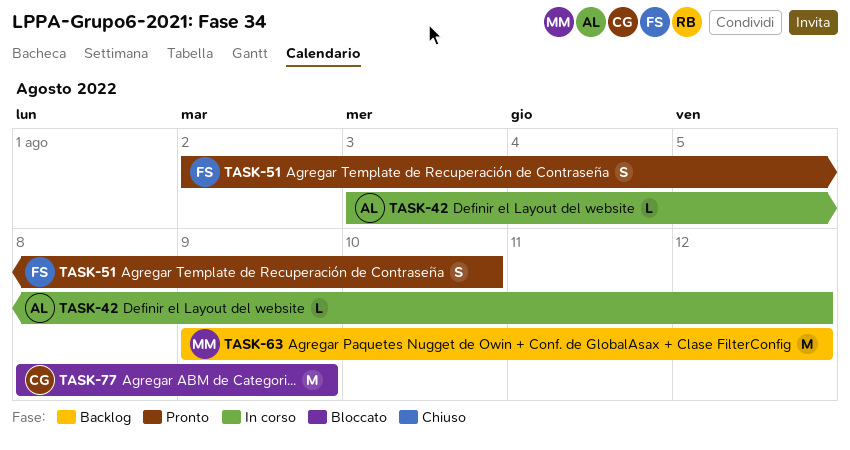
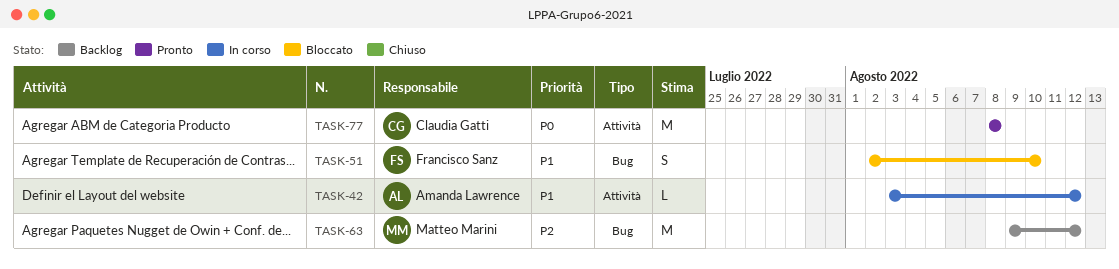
TASK-51, status: Pronto -> Bloccato
TASK-77, status: Bloccato -> Pronto
TASK-77, due: Aug 9 -> Aug 8

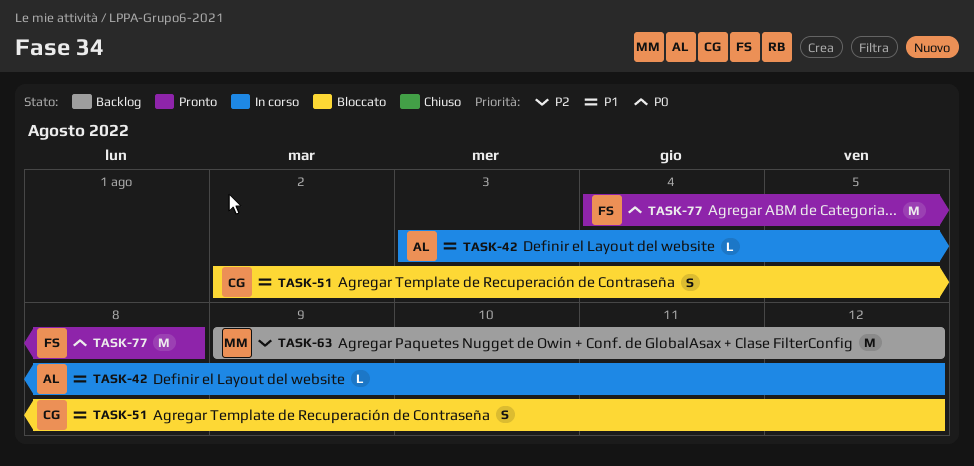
TASK-51, owner: Francisco Sanz -> Claudia Gatti
TASK-51, due: Aug 10 -> Aug 12
TASK-77, owner: Claudia Gatti -> Francisco Sanz
TASK-77, start: Aug 8 -> Aug 4

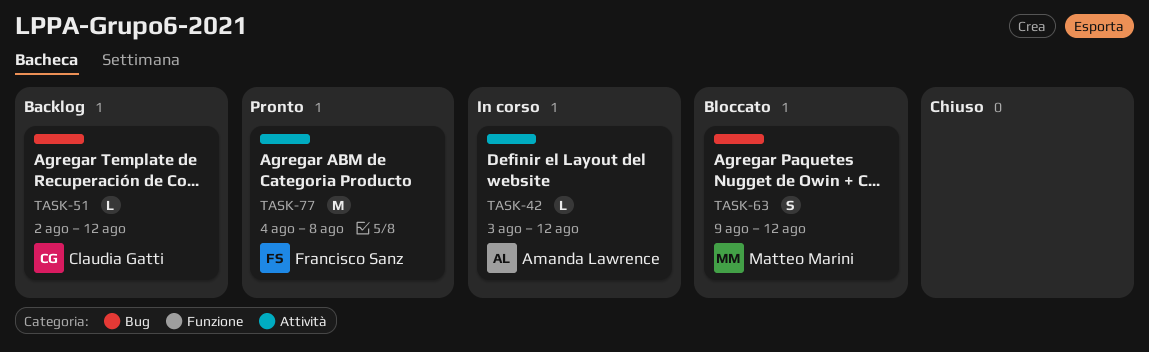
TASK-51, status: Bloccato -> Backlog
TASK-51, estimate: S -> L
TASK-63, status: Backlog -> Bloccato
TASK-63, estimate: M -> S

